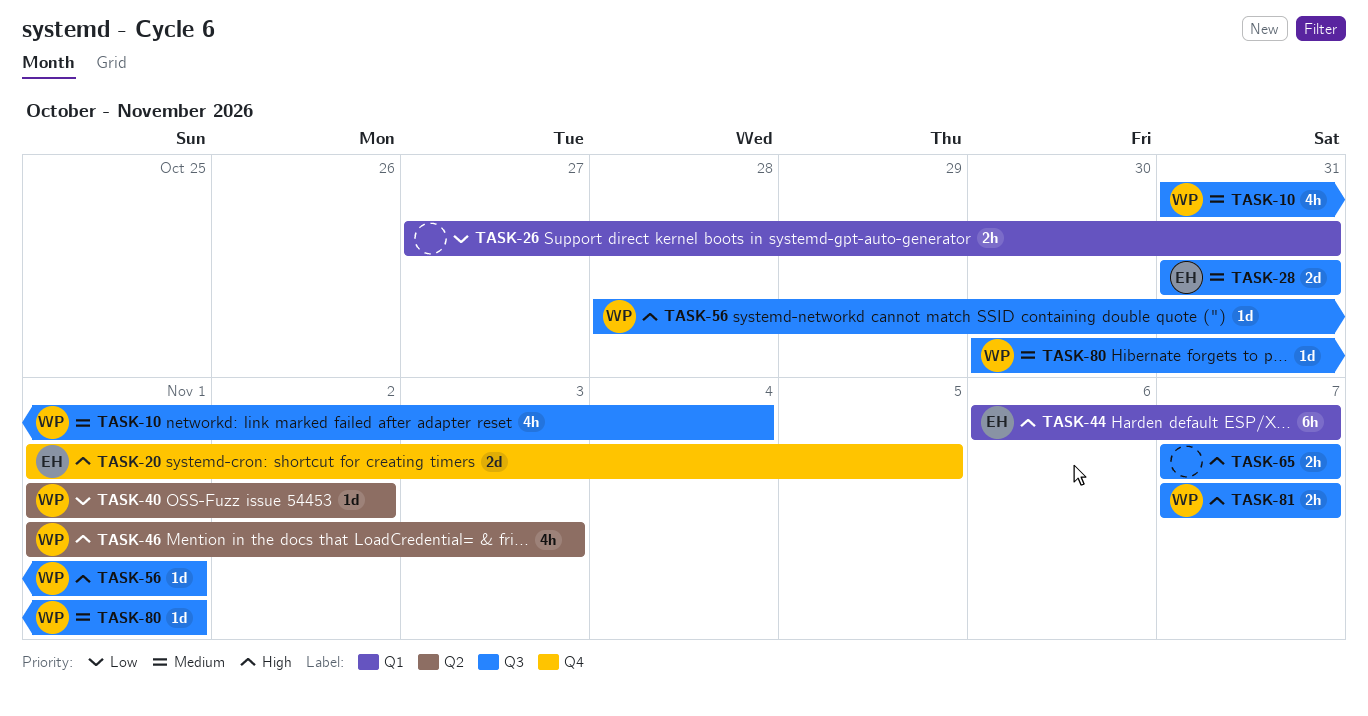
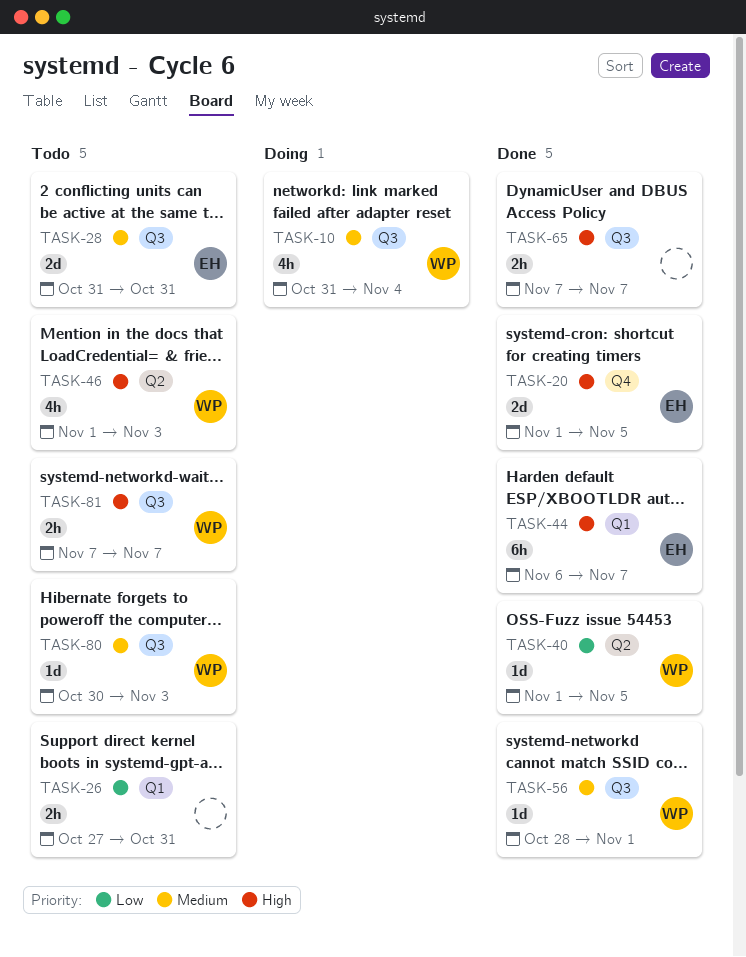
TASK-40, due: Nov 2 -> Nov 5
TASK-56, priority: High -> Medium
TASK-80, due: Nov 1 -> Nov 3

